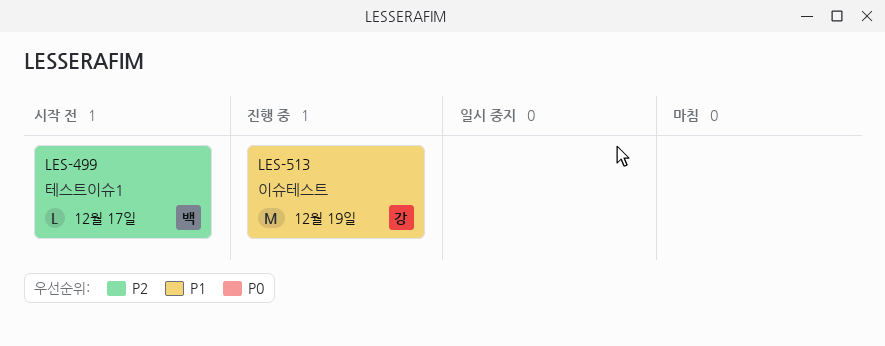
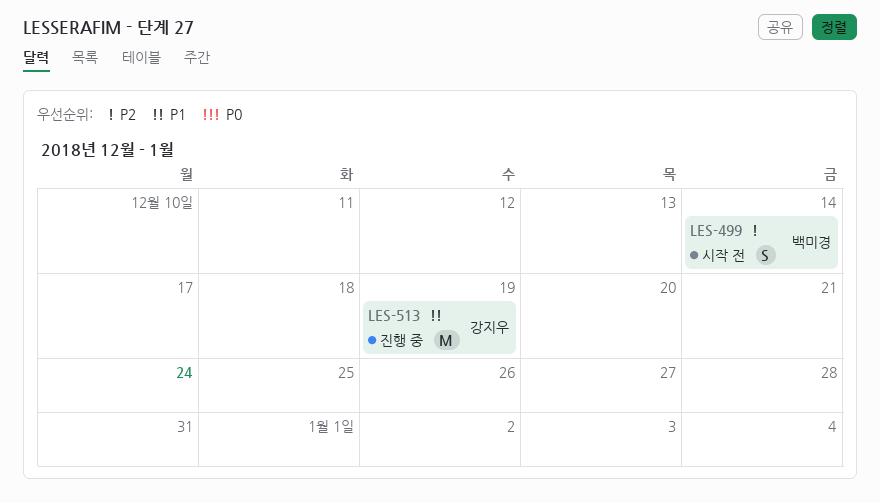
LES-499, estimate: L -> S
LES-499, due: Dec 17 -> Dec 14

